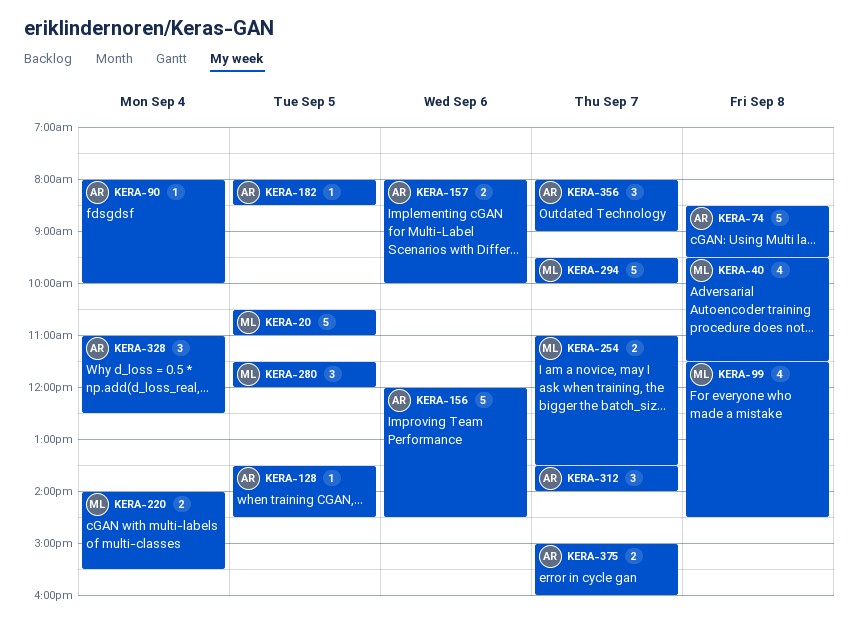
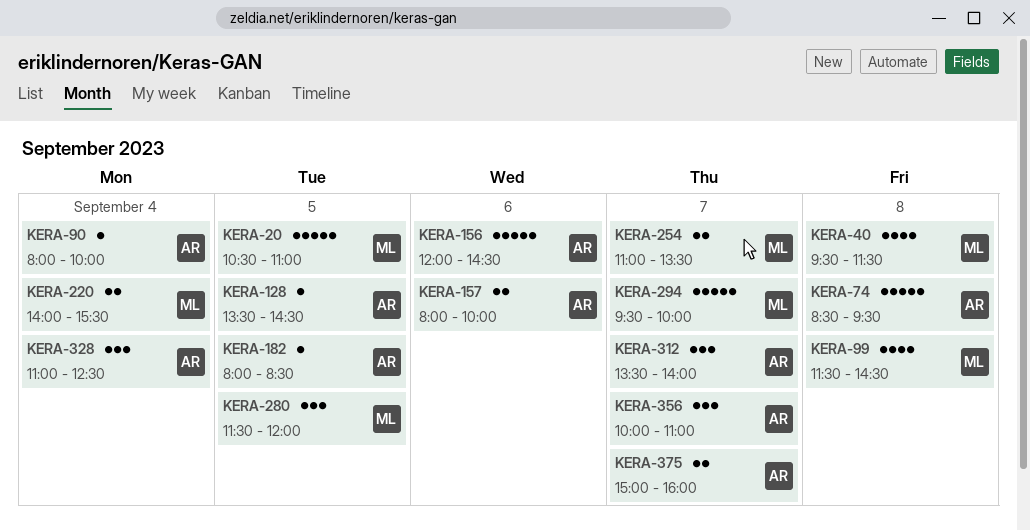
KERA-356, begins: 08:00 -> 10:00
KERA-356, ends: 09:00 -> 11:00

